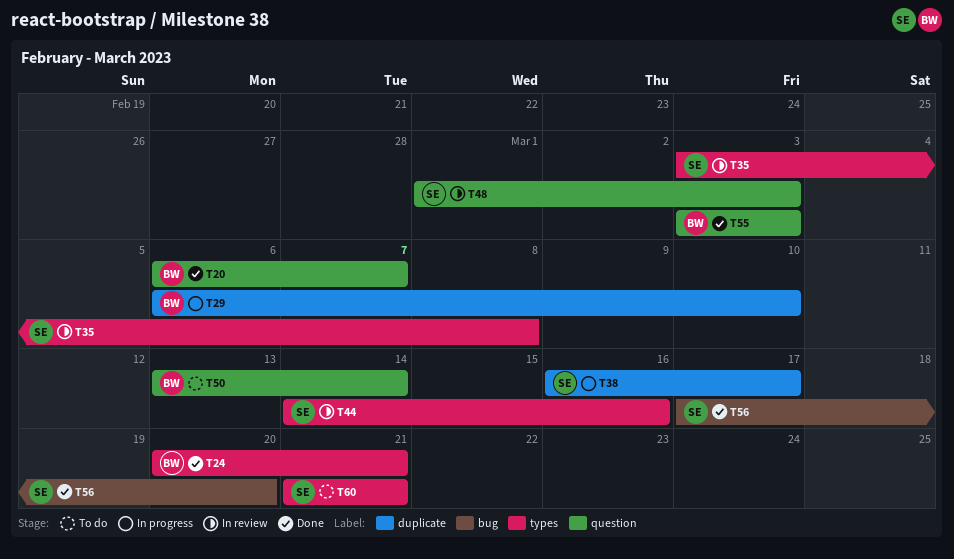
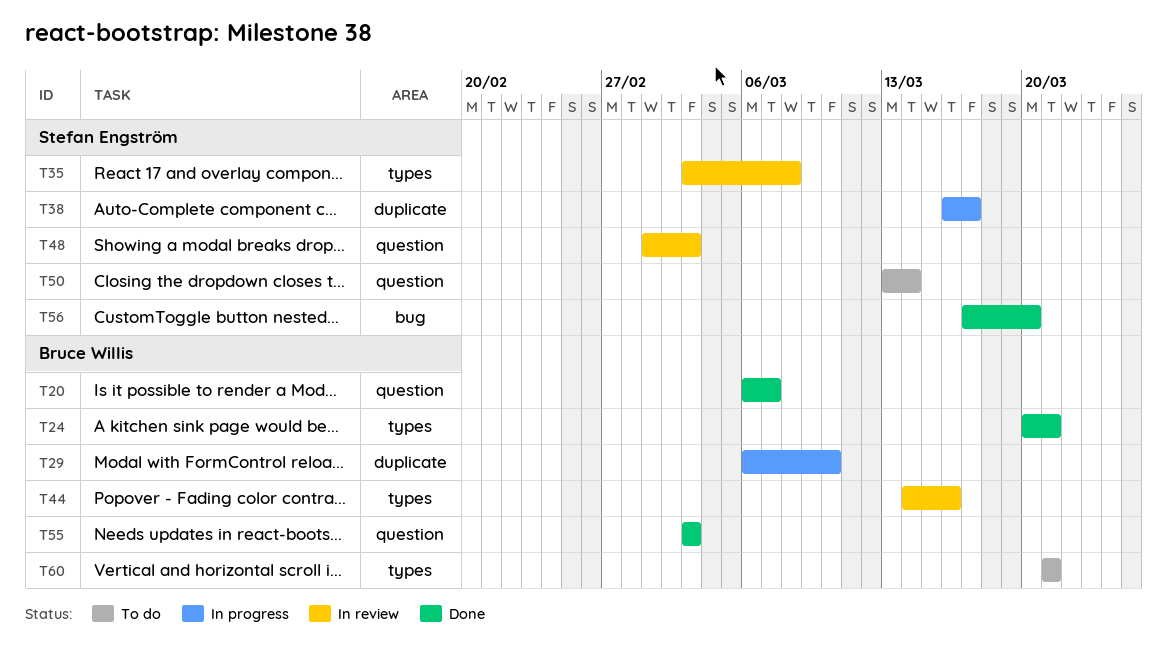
T44, owner: Stefan Engström -> Bruce Willis
T50, owner: Bruce Willis -> Stefan Engström
T60, owner: Stefan Engström -> Bruce Willis

